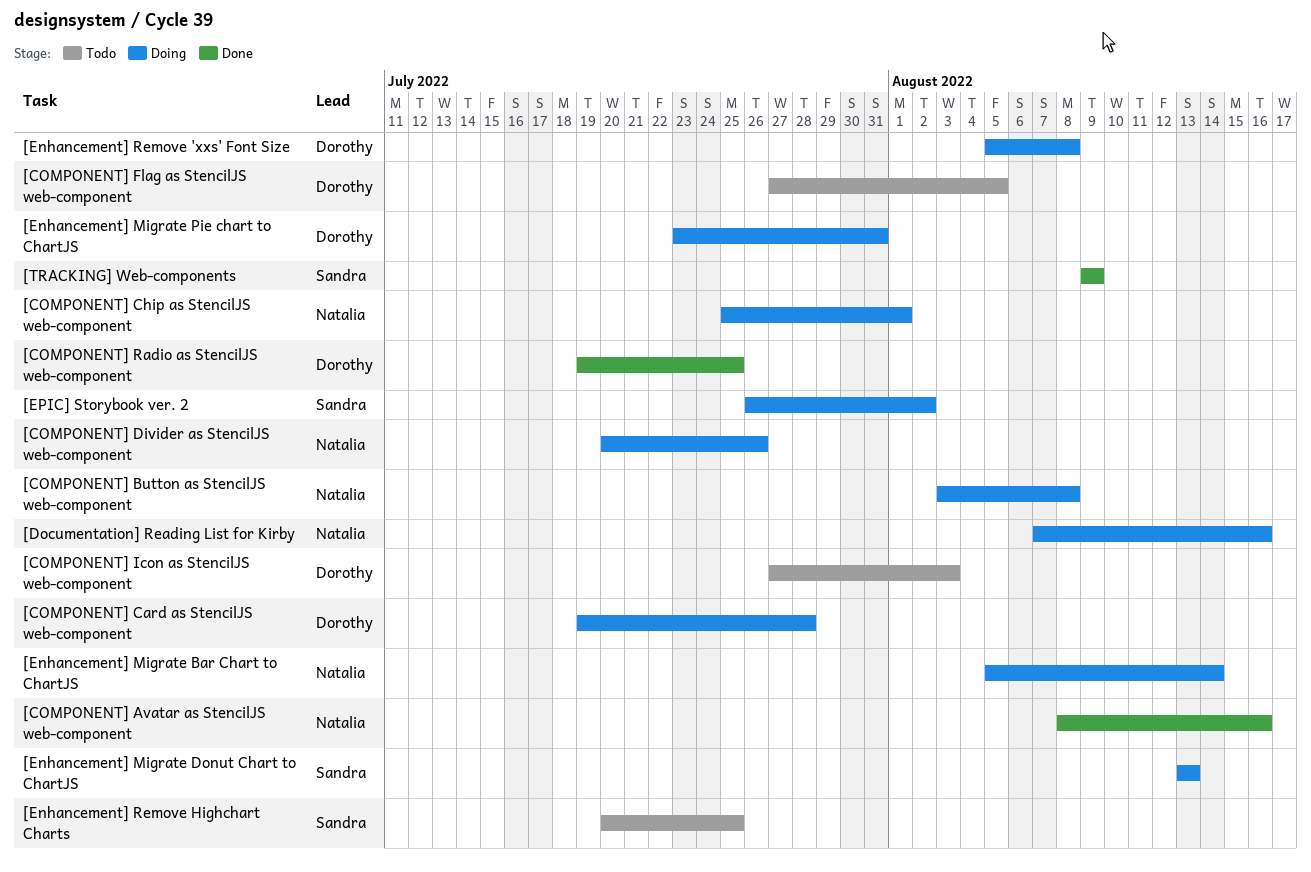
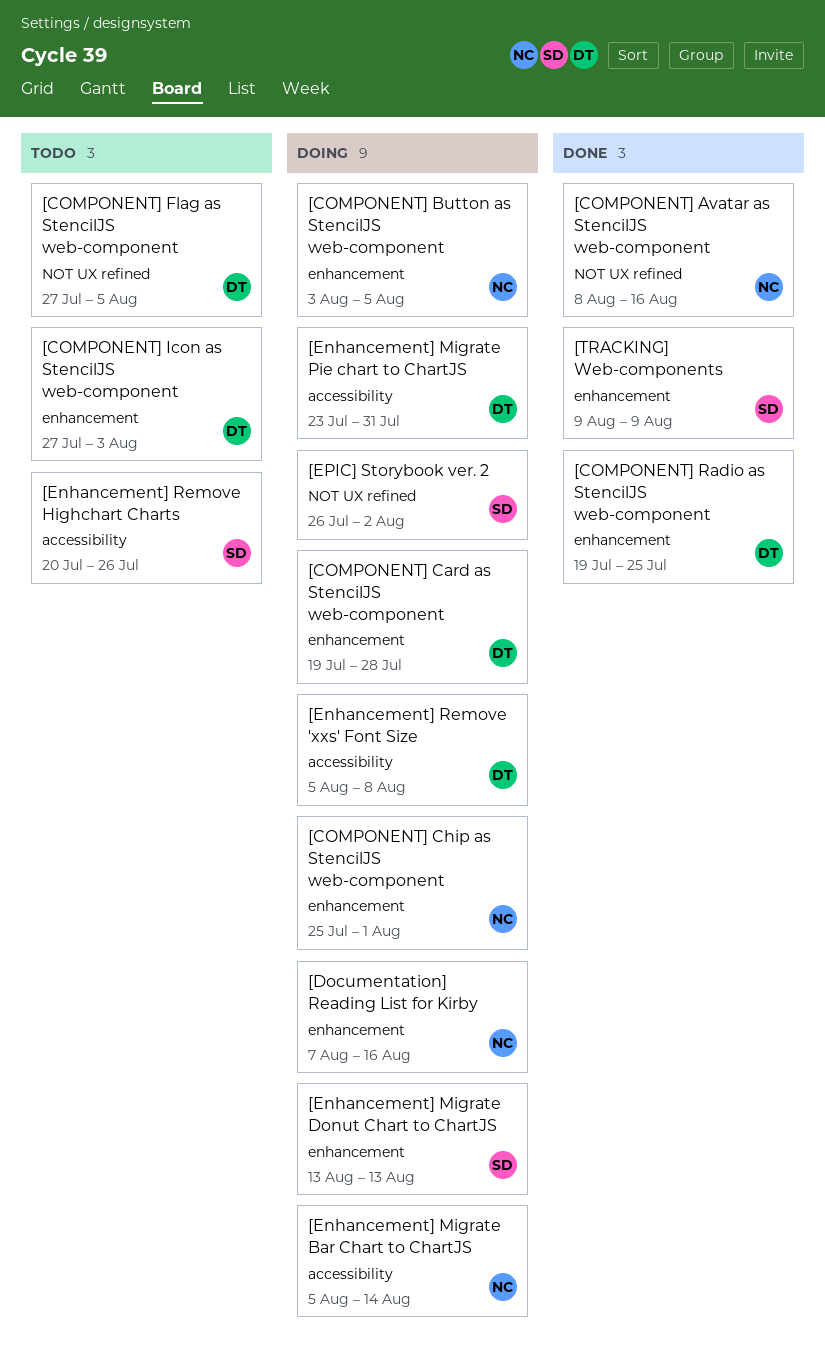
[COMPONENT] Button as StencilJS web-component, due: Aug 8 -> Aug 5
[COMPONENT] Divider as StencilJS web-component: present -> none
[Enhancement] Remove Highchart Charts, due: Jul 25 -> Jul 26

